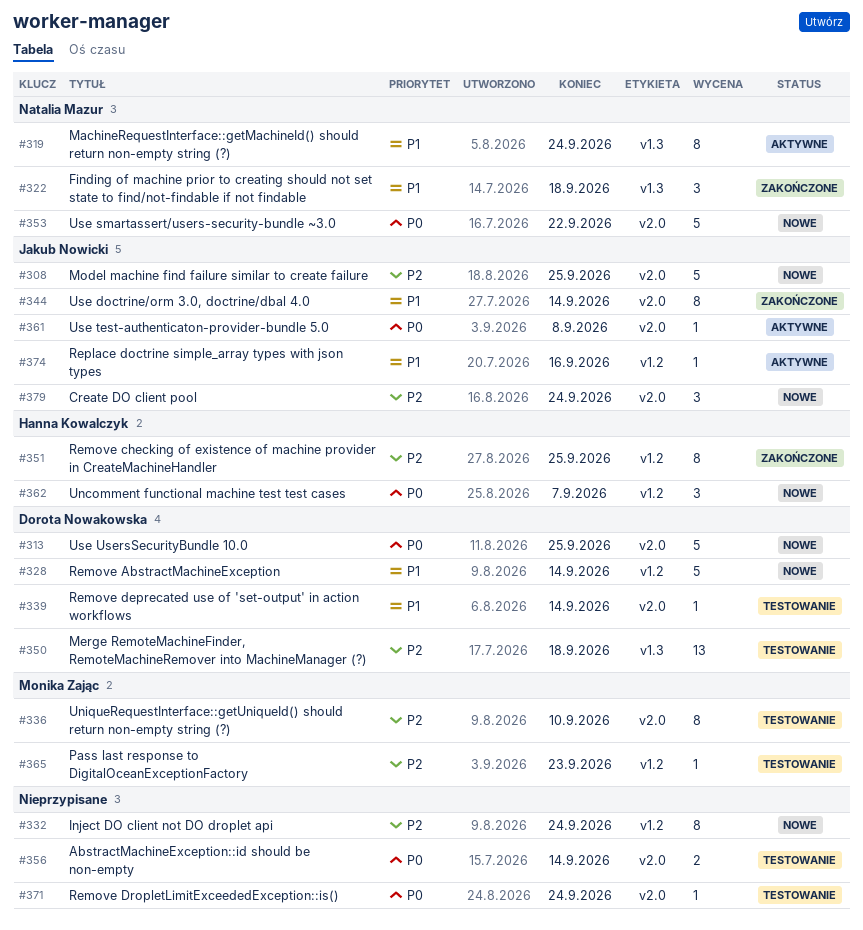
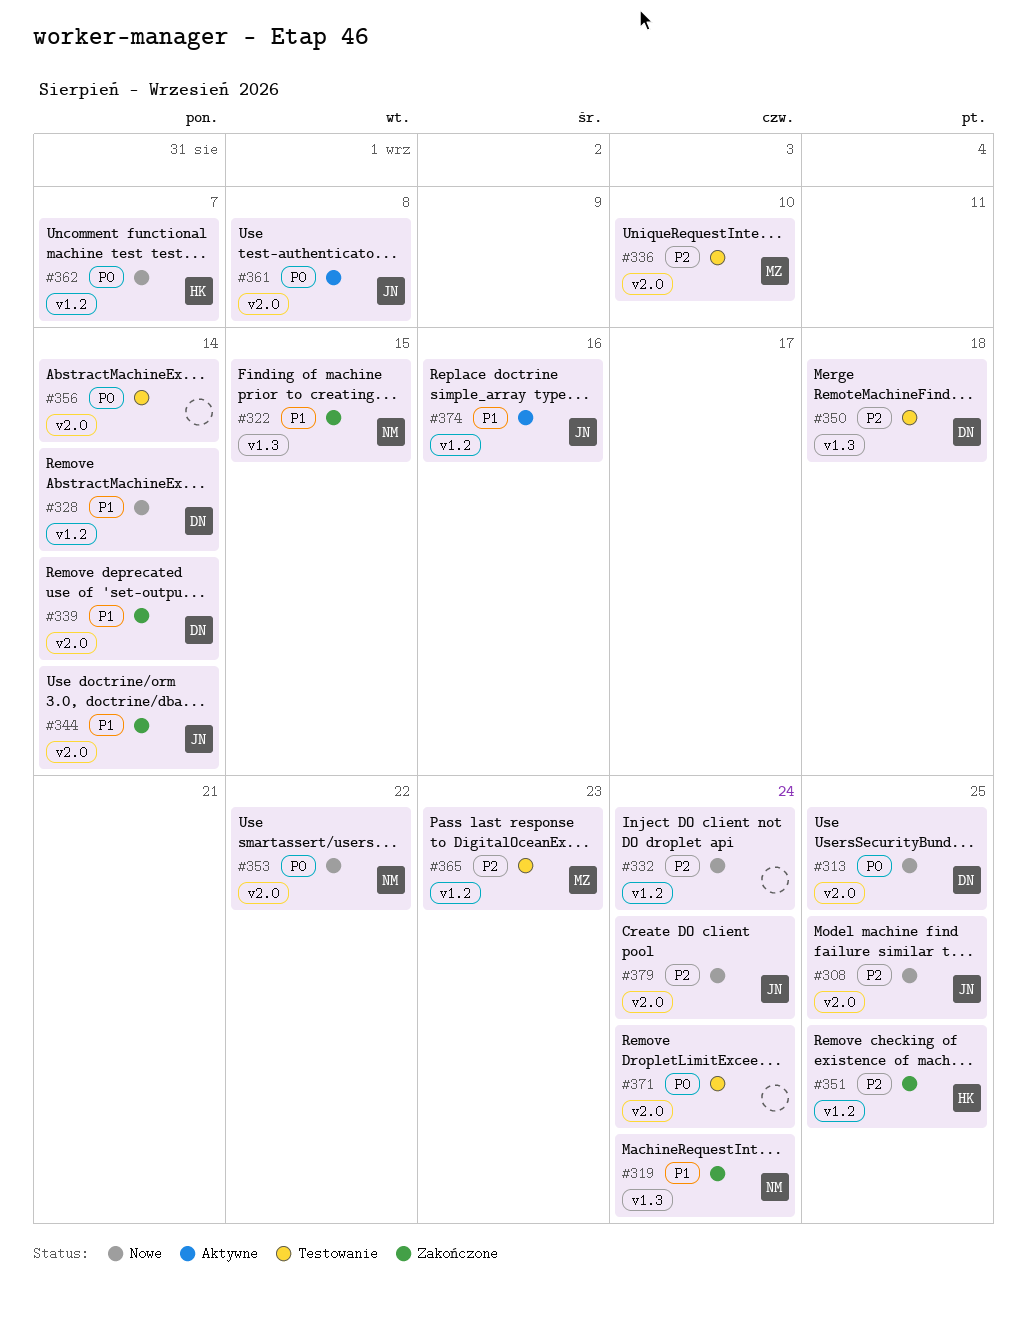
#319, status: Aktywne -> Zakończone
#322, due: Sep 18 -> Sep 15
#339, status: Testowanie -> Zakończone

